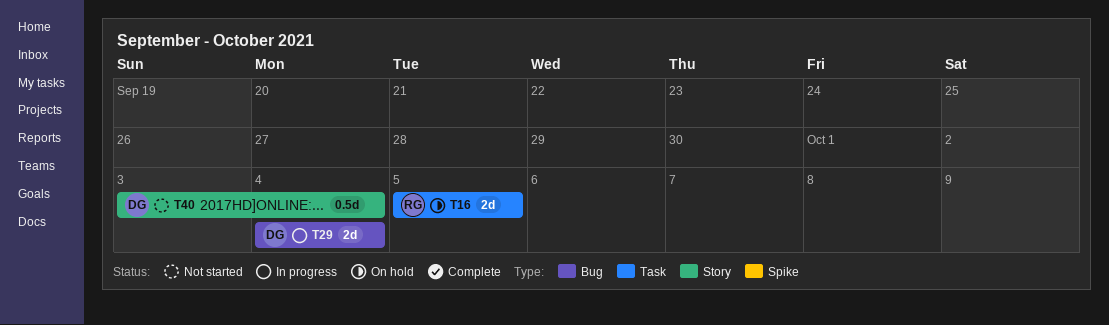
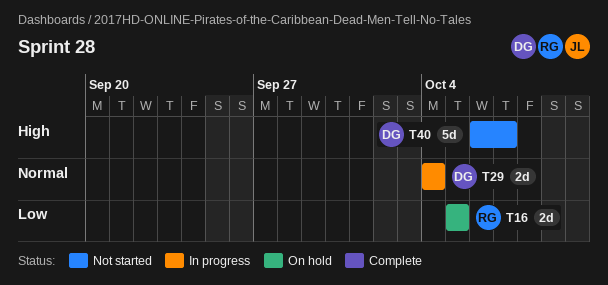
T40, estimate: 0.5d -> 5d
T40, start: Oct 3 -> Oct 6
T40, due: Oct 4 -> Oct 7

